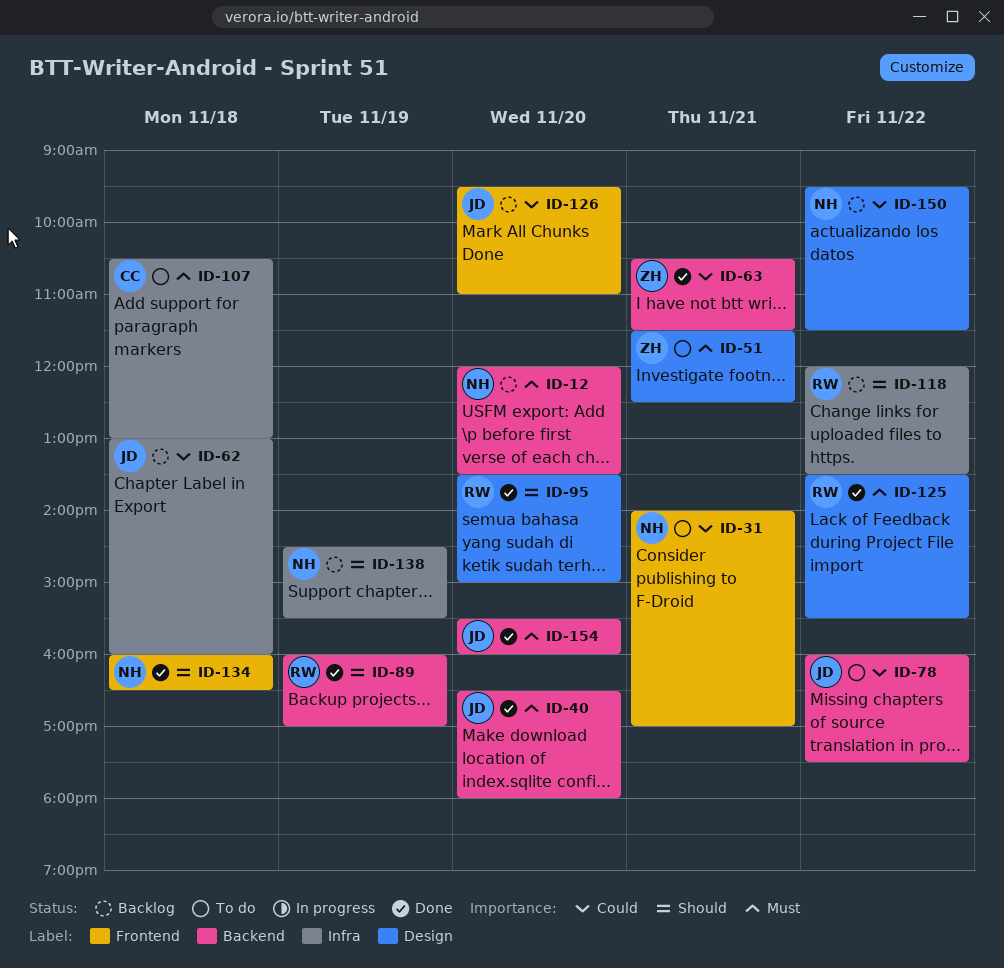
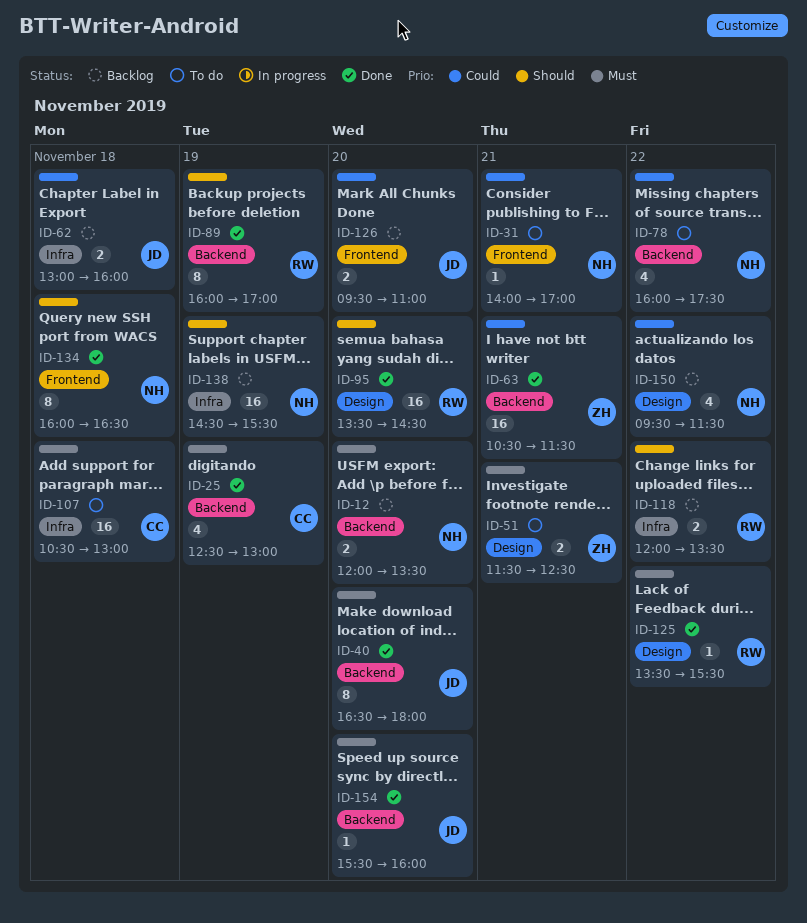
ID-25: none -> present
ID-78, owner: JD -> NH
ID-95, ends: 15:00 -> 14:30

